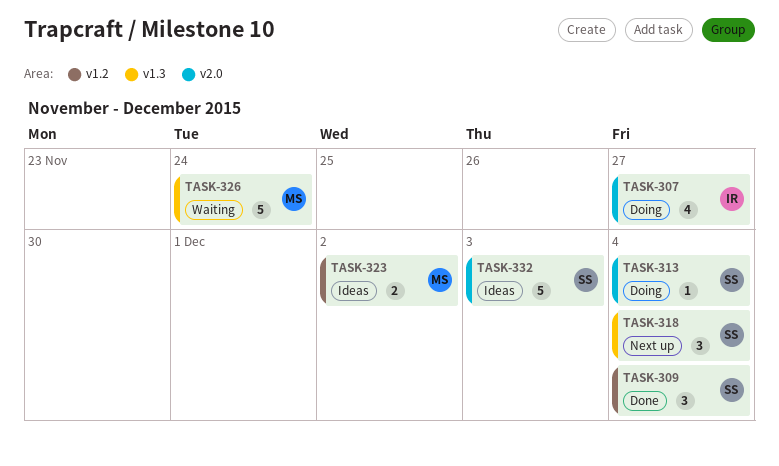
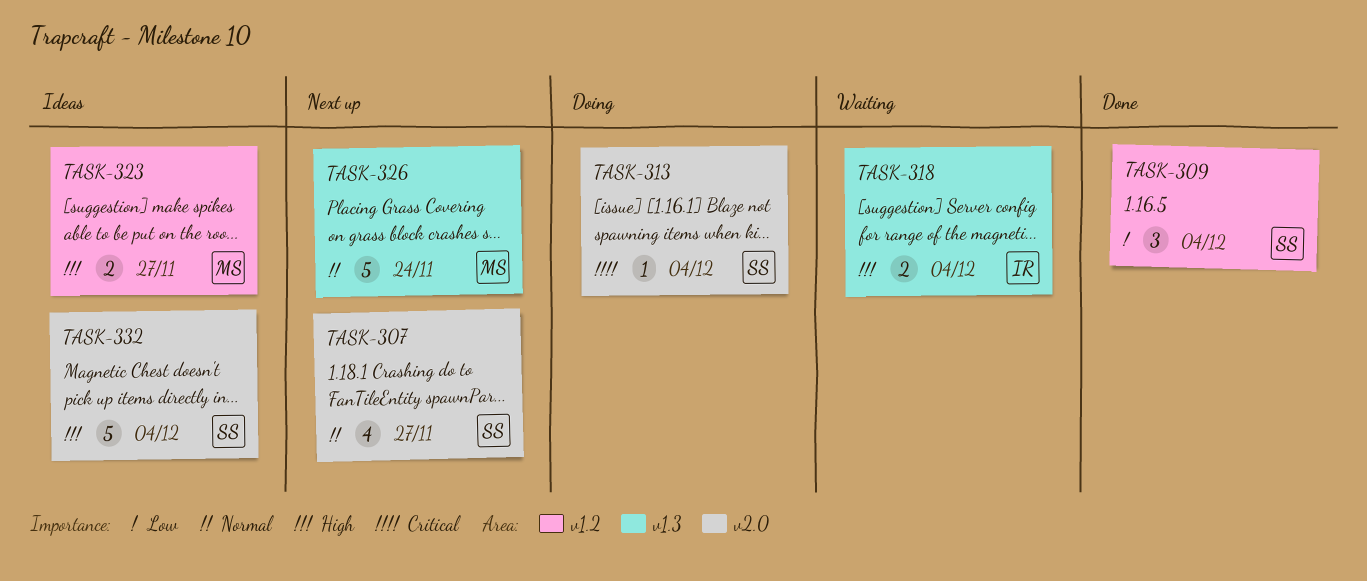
TASK-307, status: Doing -> Next up
TASK-307, owner: IR -> SS
TASK-318, status: Next up -> Waiting
TASK-318, owner: SS -> IR
TASK-318, estimate: 3 -> 2
TASK-323, due: Dec 2 -> Nov 27
TASK-326, status: Waiting -> Next up
TASK-332, due: Dec 3 -> Dec 4

